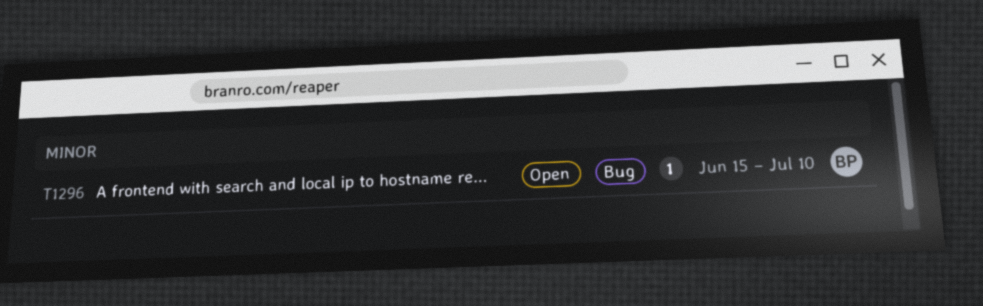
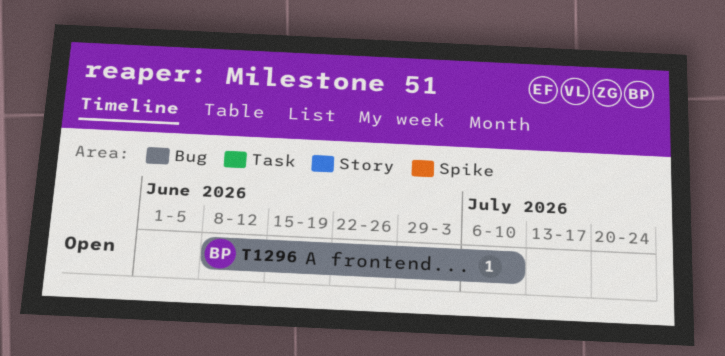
T1296, start: Jun 15 -> Jun 8

